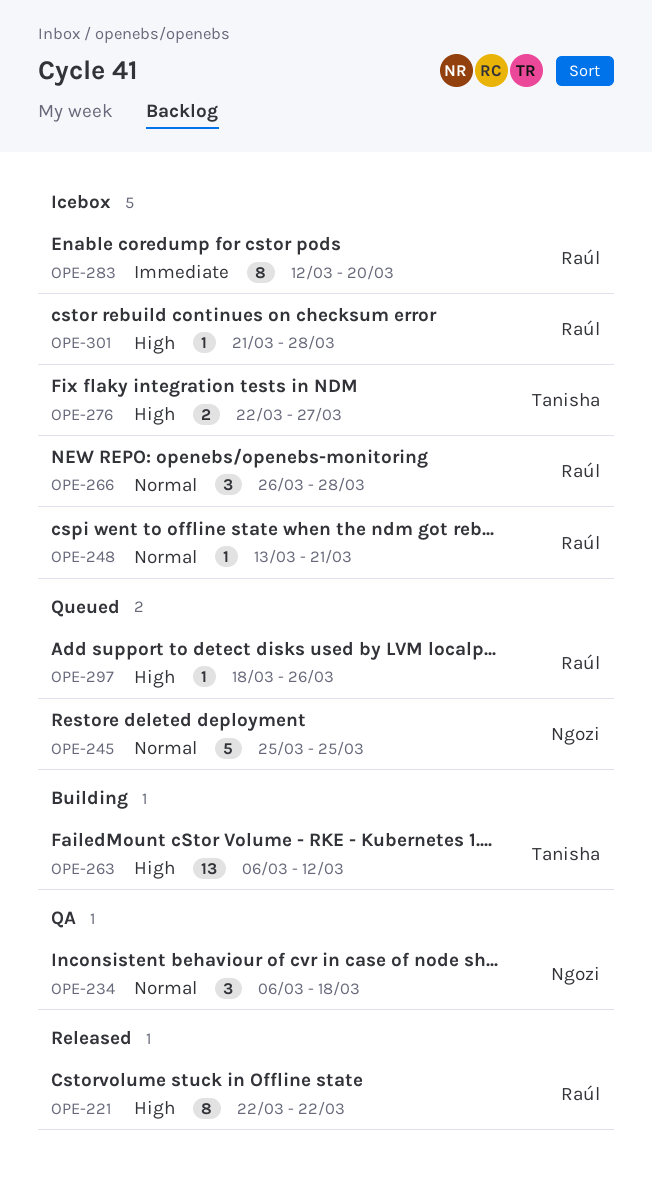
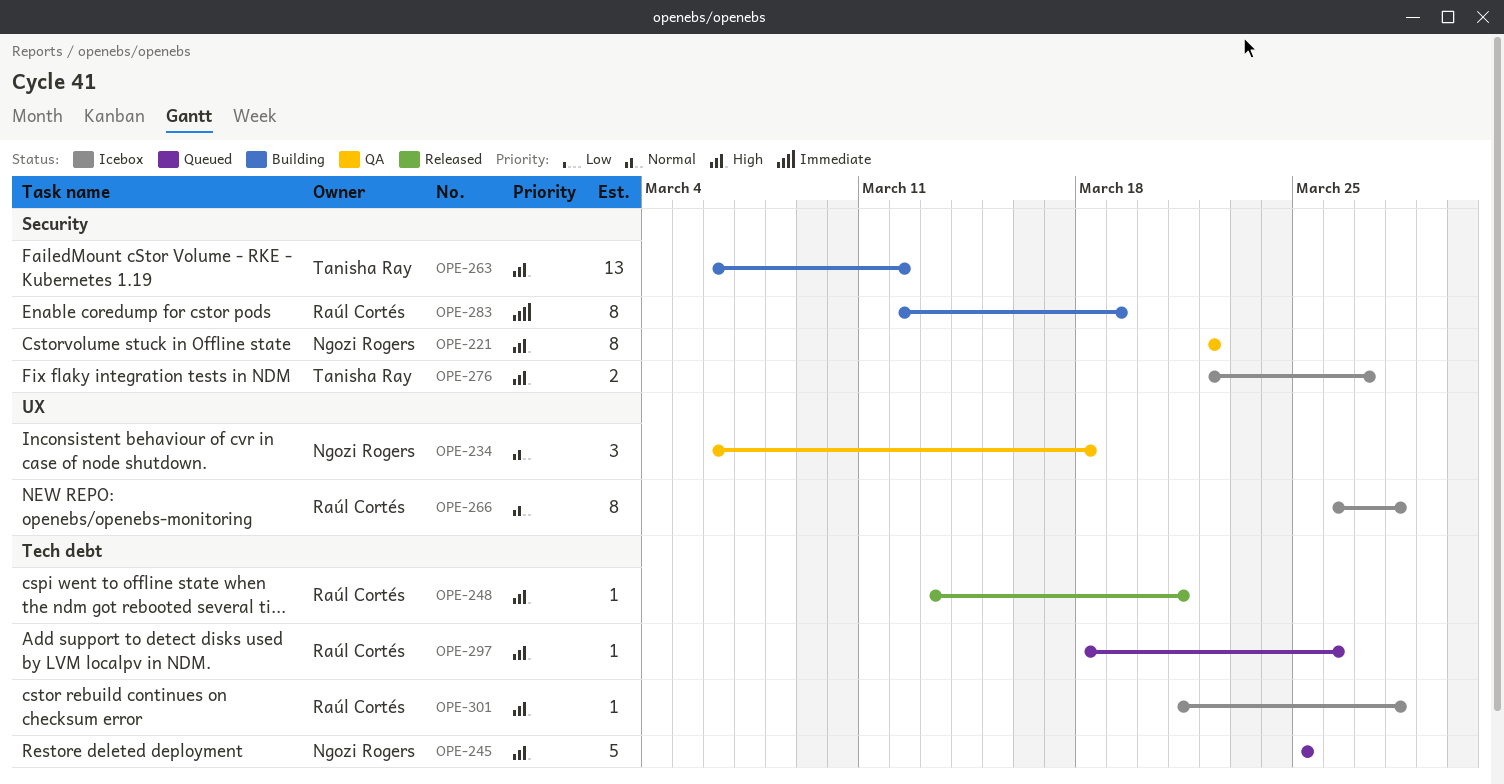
OPE-221, status: Released -> QA
OPE-221, owner: Raúl Cortés -> Ngozi Rogers
OPE-245, priority: Normal -> High
OPE-248, status: Icebox -> Released
OPE-248, priority: Normal -> High
OPE-266, estimate: 3 -> 8
OPE-283, status: Icebox -> Building
OPE-283, due: Mar 20 -> Mar 19

